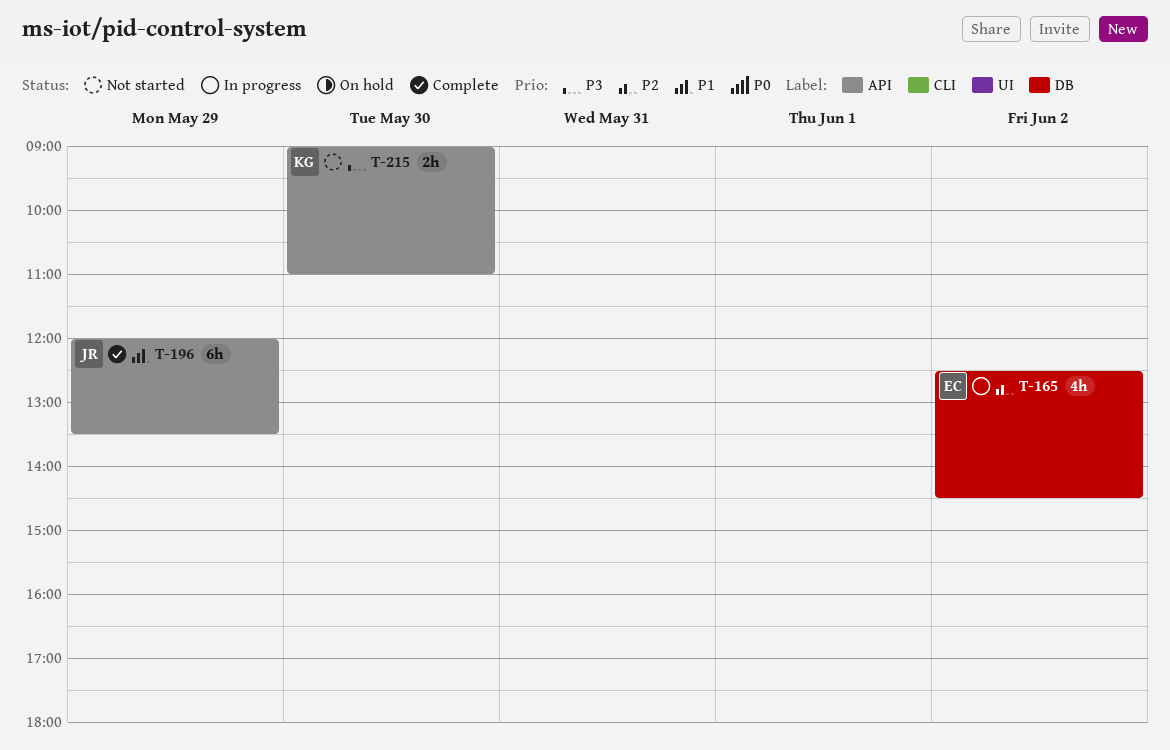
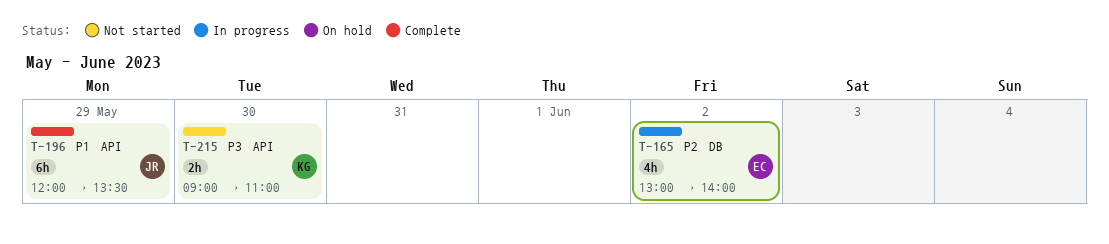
T-165, begins: 12:30 -> 13:00
T-165, ends: 14:30 -> 14:00

